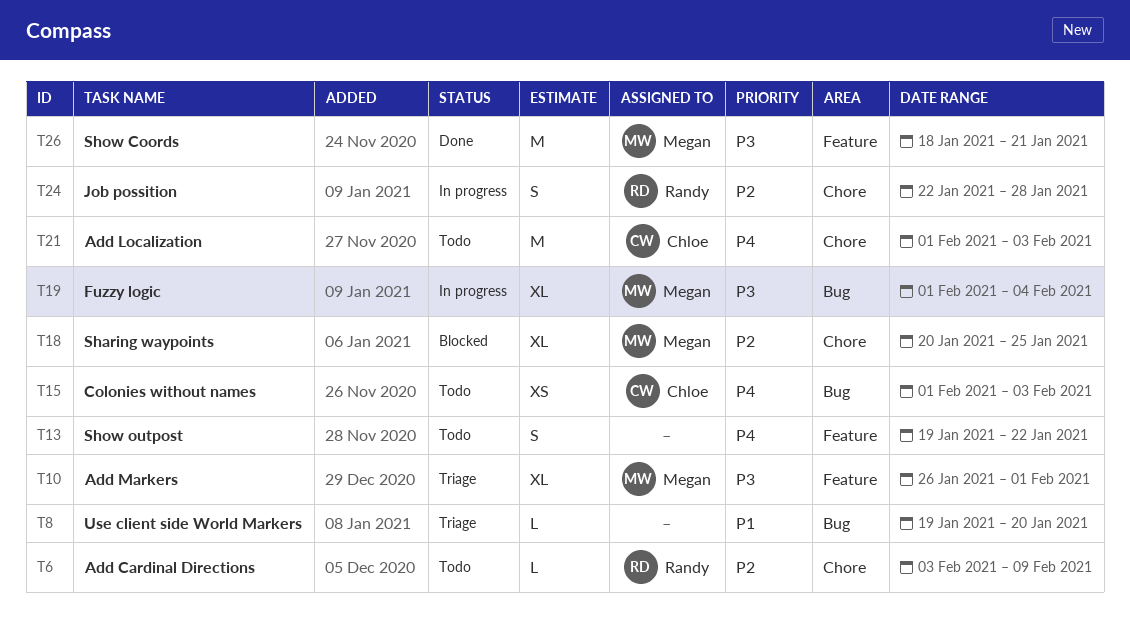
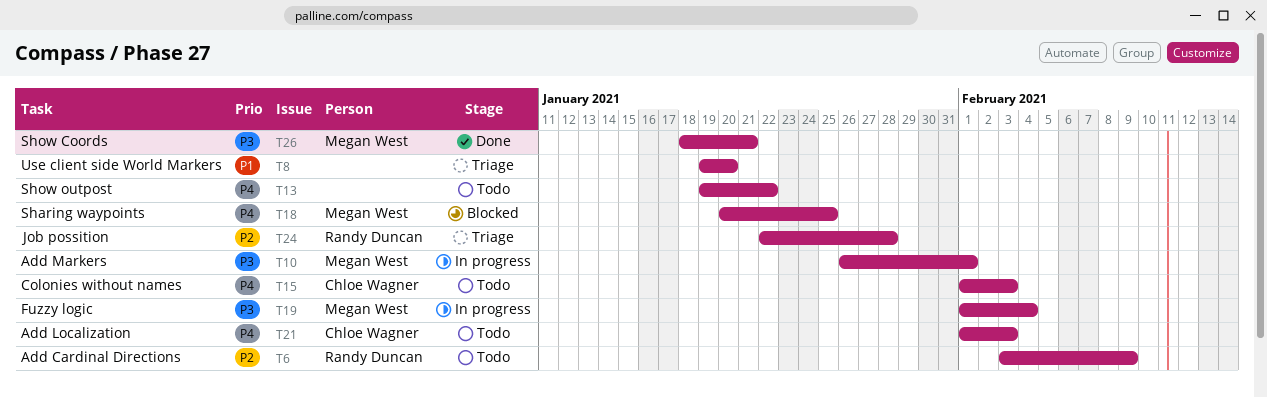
T10, status: Triage -> In progress
T18, priority: P2 -> P4
T24, status: In progress -> Triage

